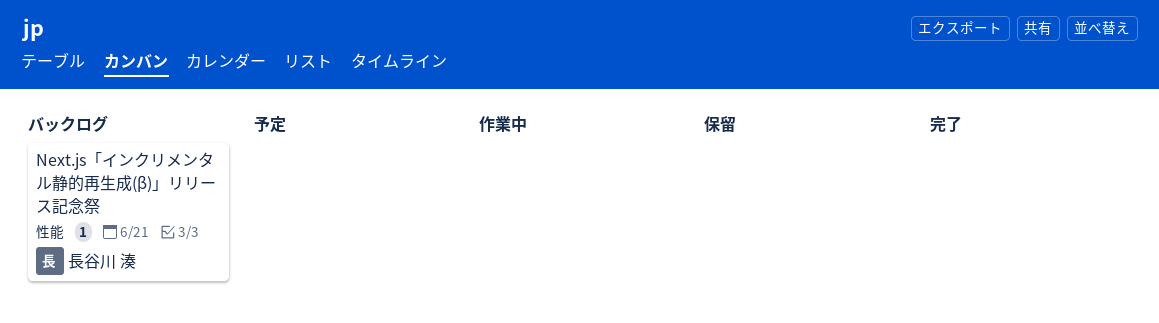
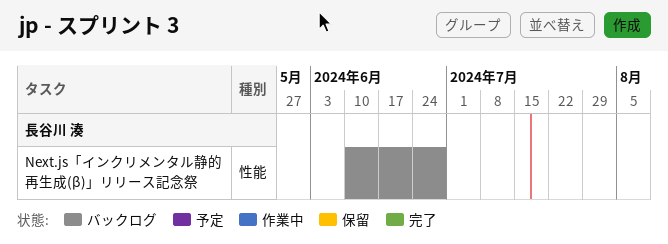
Next.js「インクリメンタル静的再生成(β)」リリース記念祭, due: Jun 21 -> Jun 28

